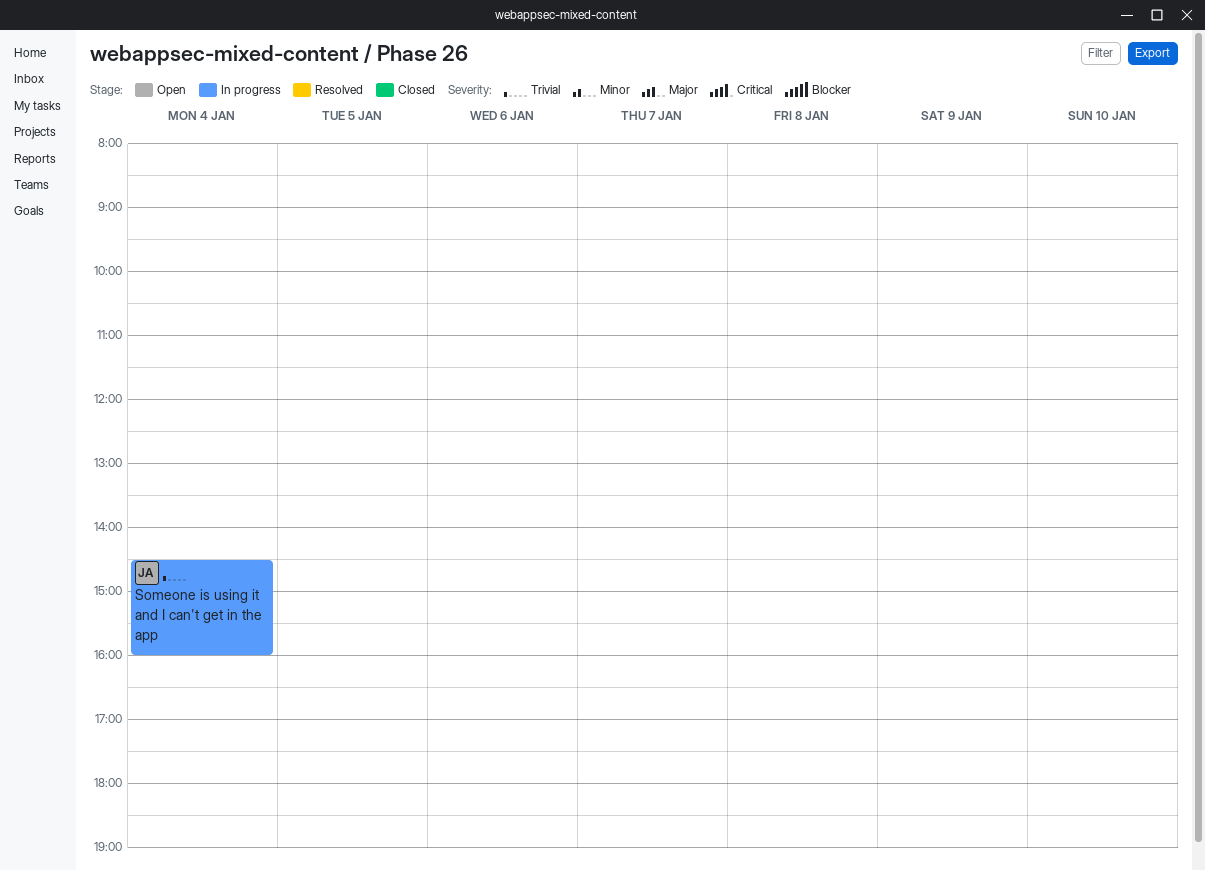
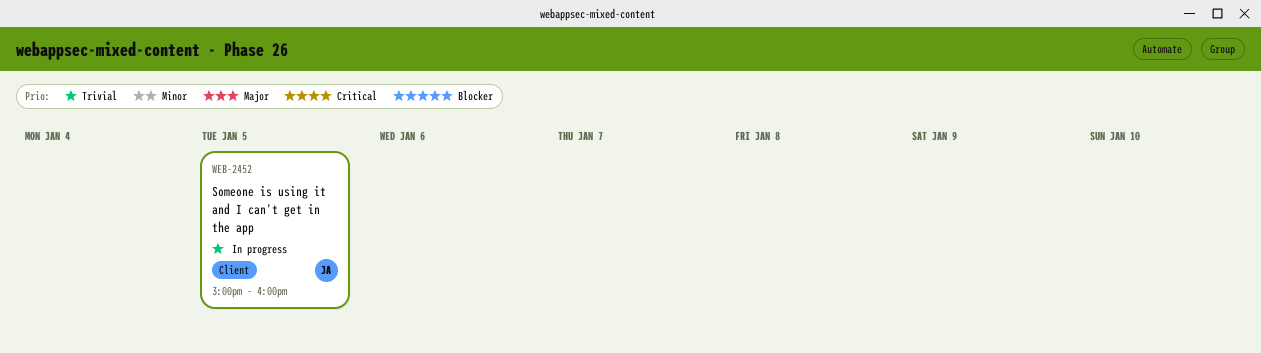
Someone is using it and I can't get in the app, day: Jan 4 -> Jan 5
Someone is using it and I can't get in the app, begins: 14:30 -> 15:00

